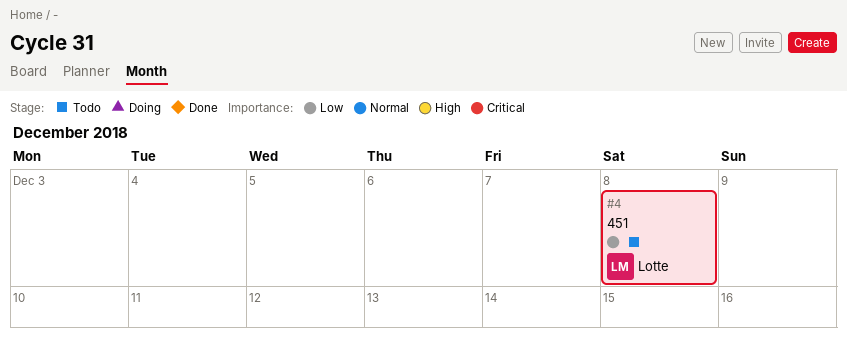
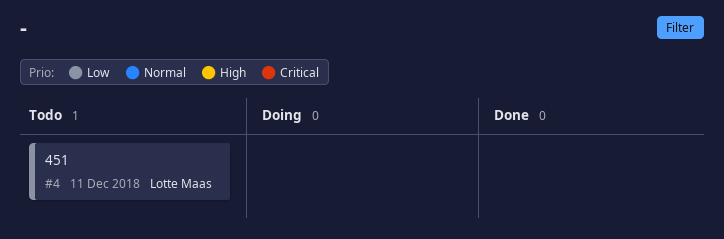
#4, due: Dec 8 -> Dec 11

